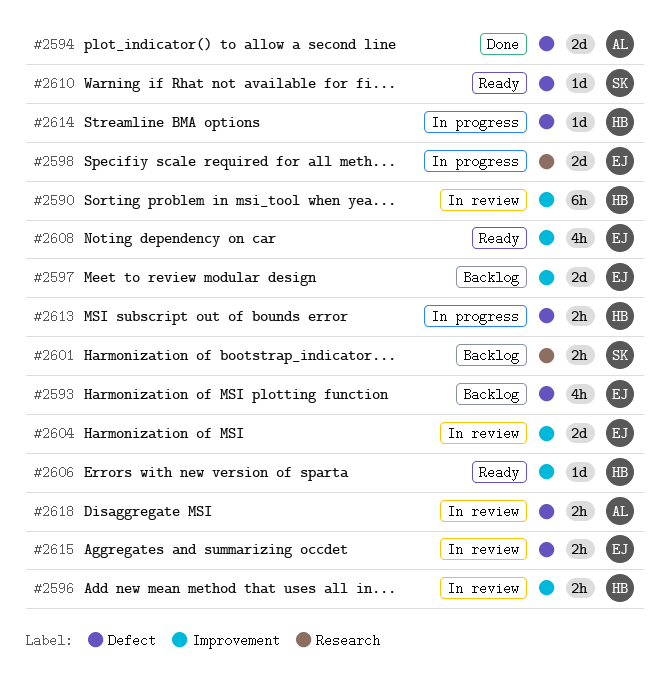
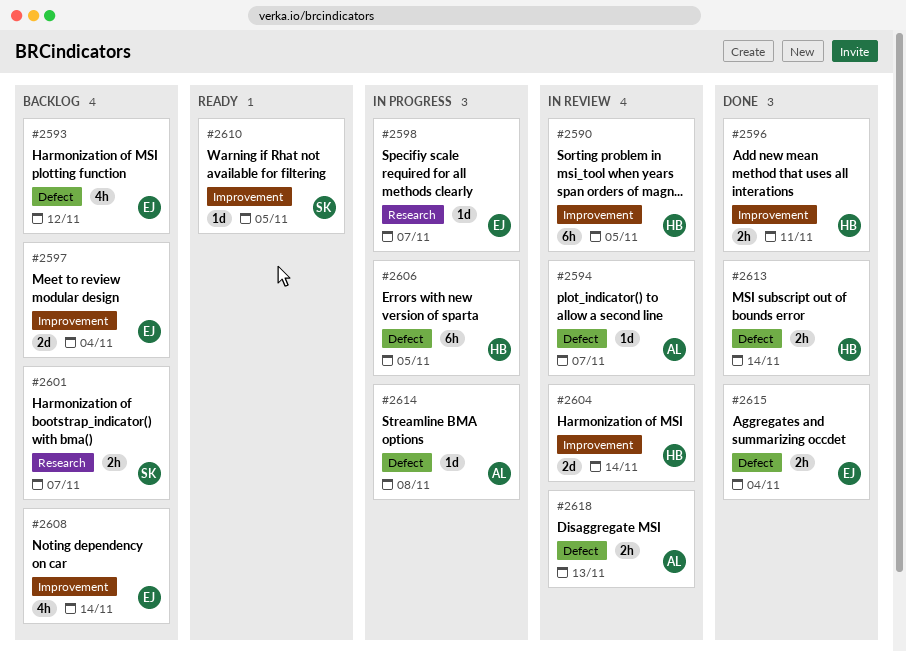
#2594, status: Done -> In review
#2594, estimate: 2d -> 1d
#2596, status: In review -> Done
#2598, estimate: 2d -> 1d
#2604, owner: EJ -> HB
#2606, status: Ready -> In progress
#2606, label: Improvement -> Defect
#2606, estimate: 1d -> 6h
#2608, status: Ready -> Backlog
#2610, label: Defect -> Improvement
#2613, status: In progress -> Done
#2614, owner: HB -> AL
#2615, status: In review -> Done

